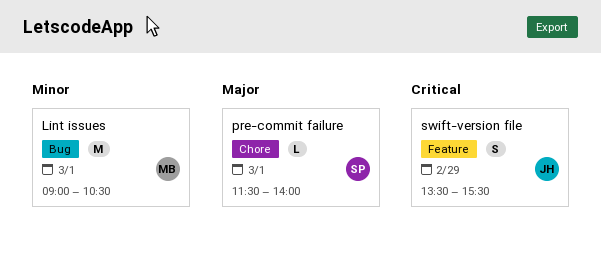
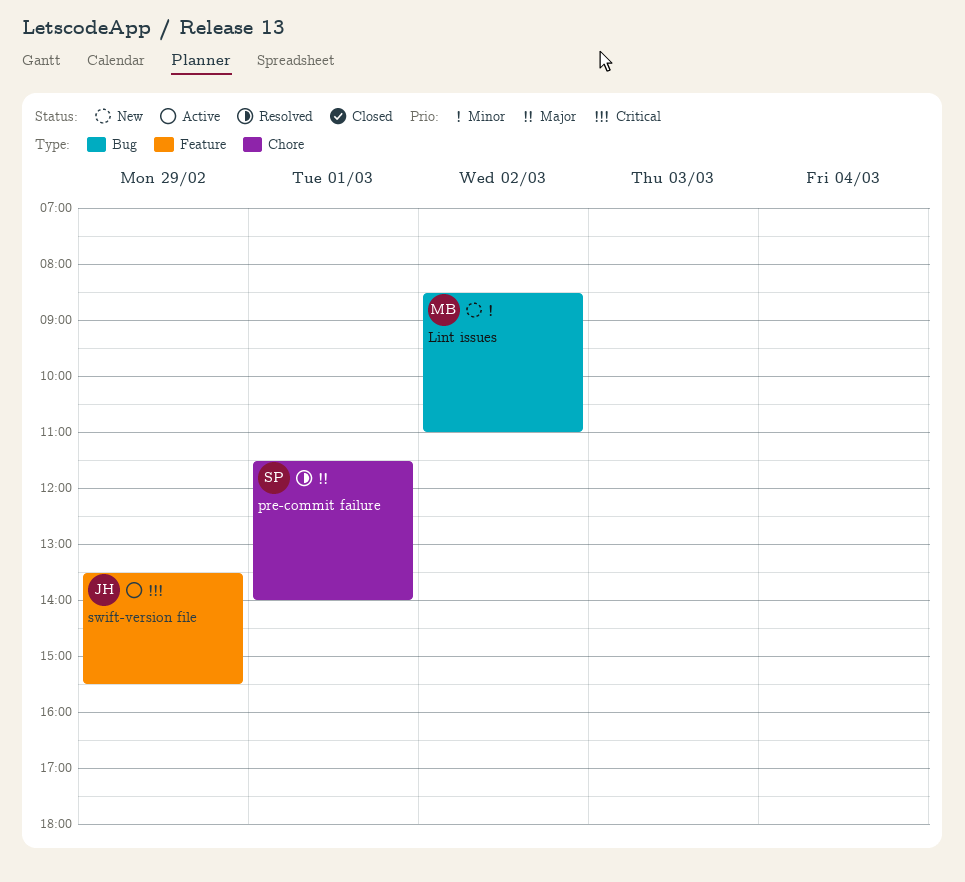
Lint issues, day: Mar 1 -> Mar 2
Lint issues, begins: 09:00 -> 08:30
Lint issues, ends: 10:30 -> 11:00

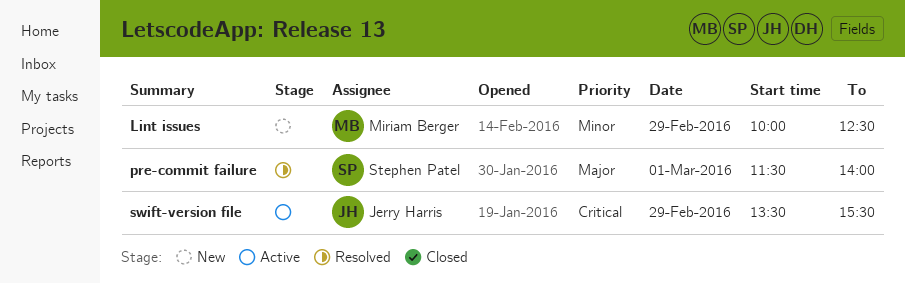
Lint issues, day: Mar 2 -> Feb 29
Lint issues, begins: 08:30 -> 10:00
Lint issues, ends: 11:00 -> 12:30

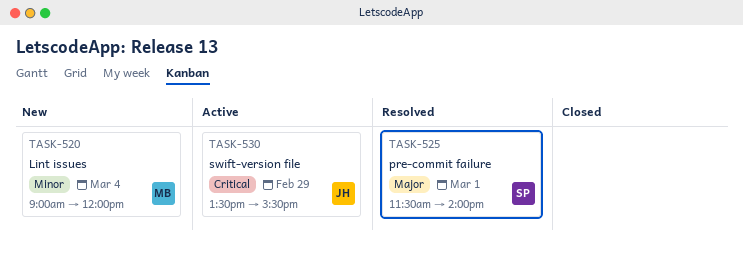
Lint issues, day: Feb 29 -> Mar 4
Lint issues, begins: 10:00 -> 09:00
Lint issues, ends: 12:30 -> 12:00

